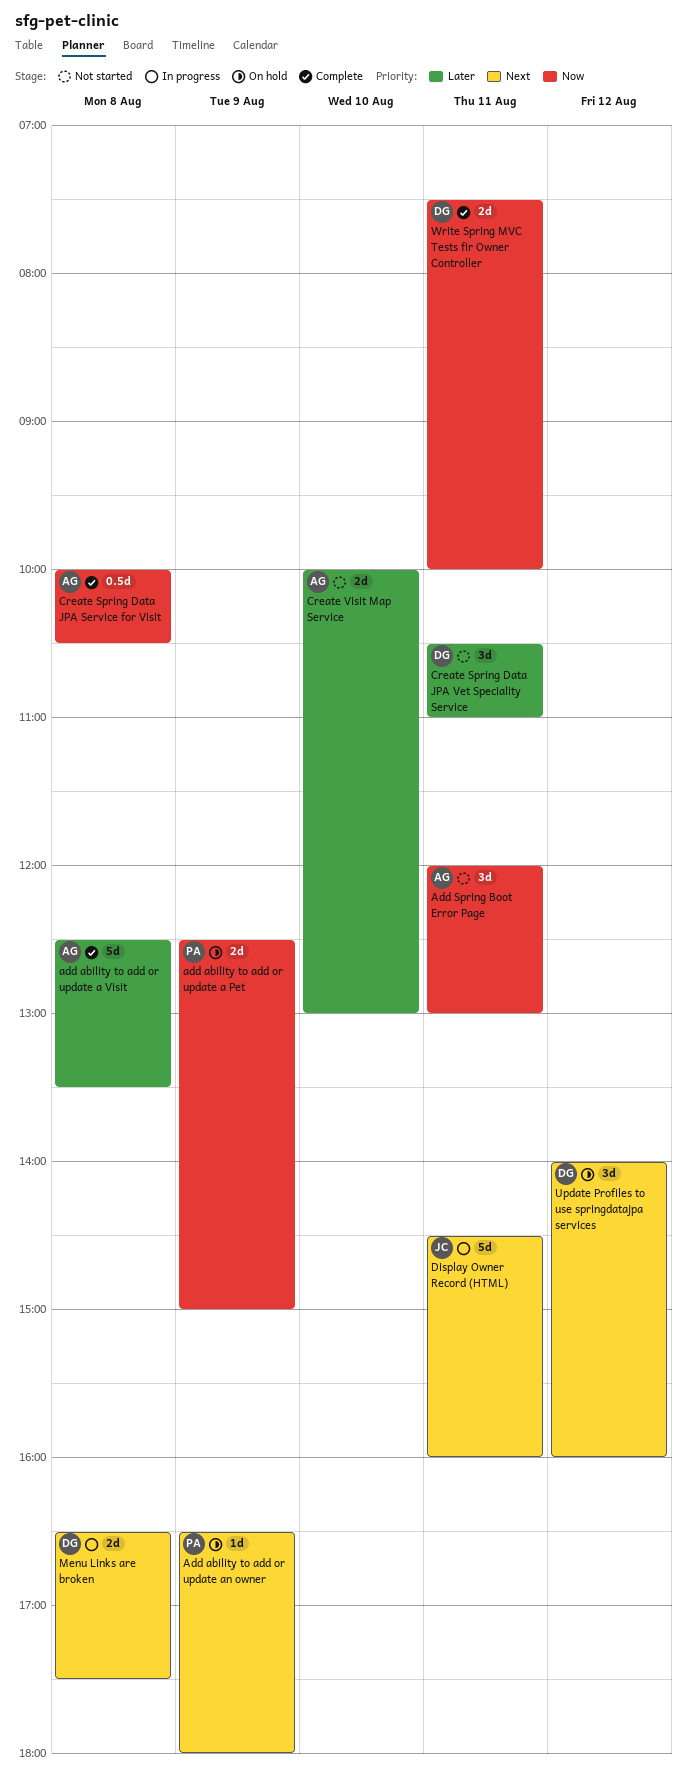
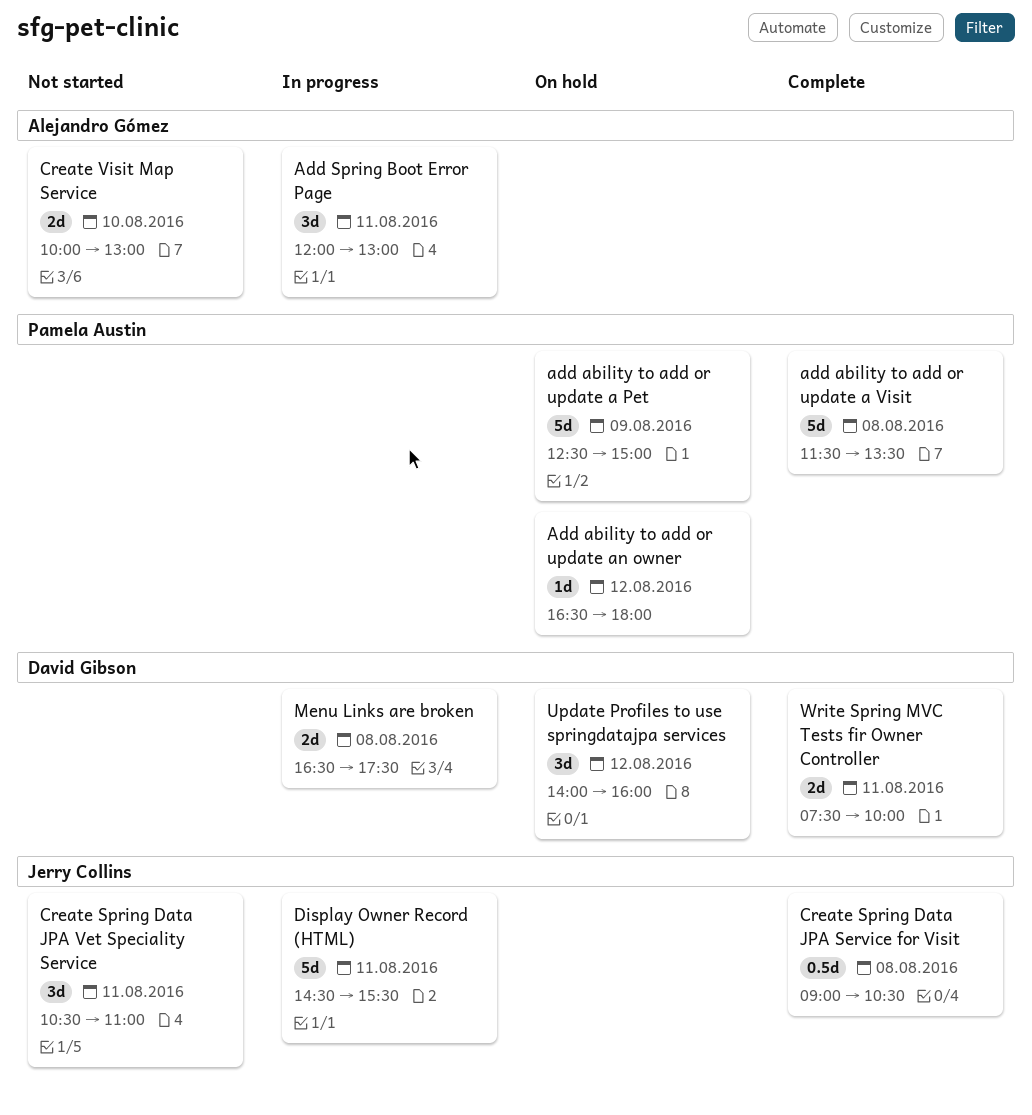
add ability to add or update a Pet, estimate: 2d -> 5d
add ability to add or update a Visit, owner: Alejandro Gómez -> Pamela Austin
add ability to add or update a Visit, begins: 12:30 -> 11:30
Add ability to add or update an owner, day: Aug 9 -> Aug 12
Add Spring Boot Error Page, status: Not started -> In progress
Create Spring Data JPA Service for Visit, owner: Alejandro Gómez -> Jerry Collins
Create Spring Data JPA Service for Visit, begins: 10:00 -> 09:00
Create Spring Data JPA Vet Speciality Service, owner: David Gibson -> Jerry Collins
Display Owner Record (HTML), ends: 16:00 -> 15:30

